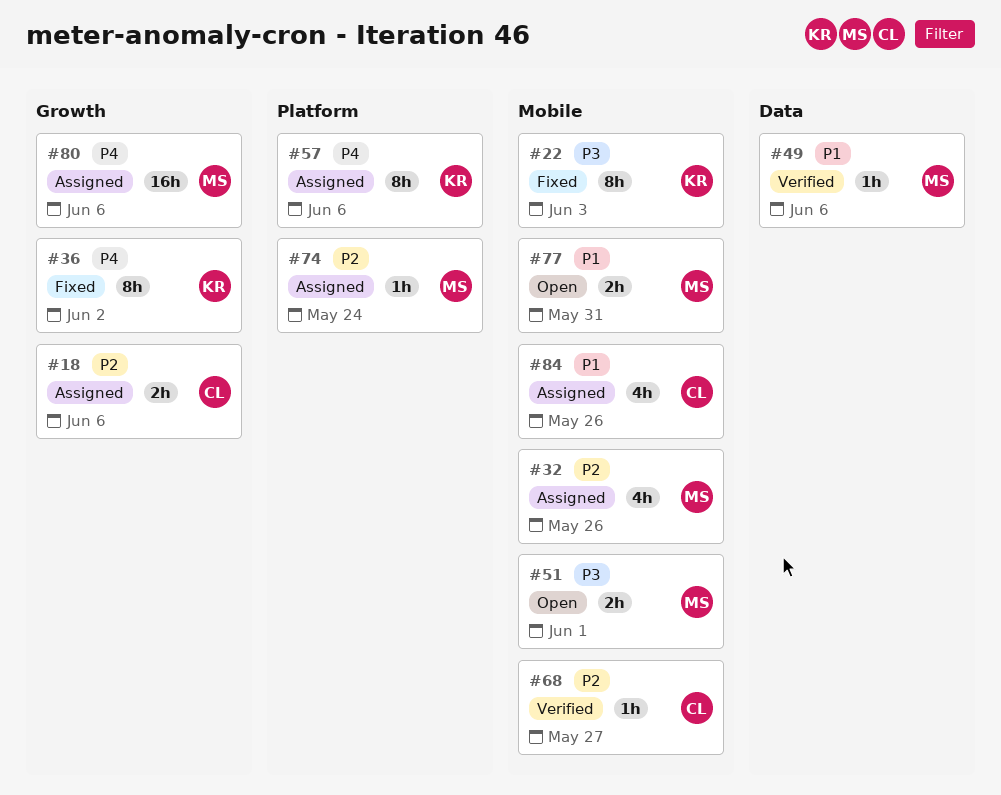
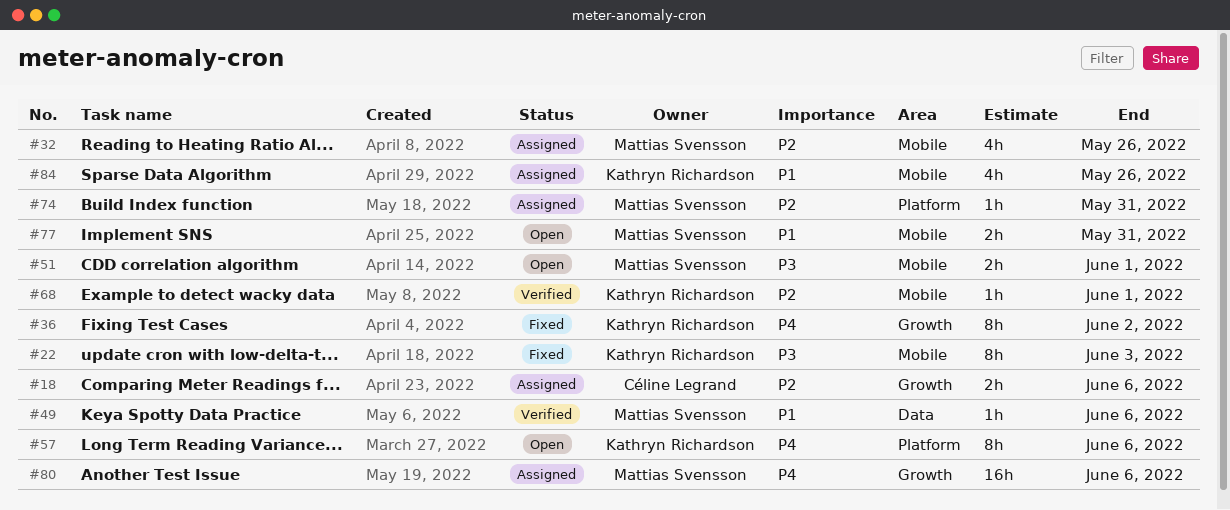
#57, status: Assigned -> Open
#68, owner: Céline Legrand -> Kathryn Richardson
#68, due: May 27 -> Jun 1
#74, due: May 24 -> May 31
#84, owner: Céline Legrand -> Kathryn Richardson

